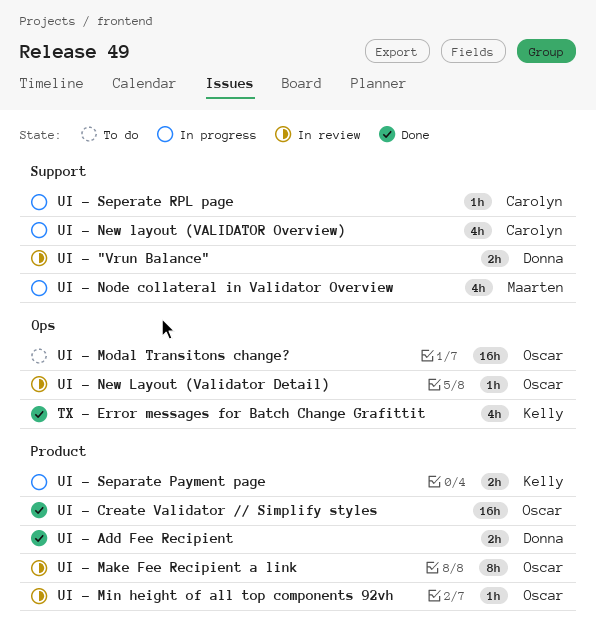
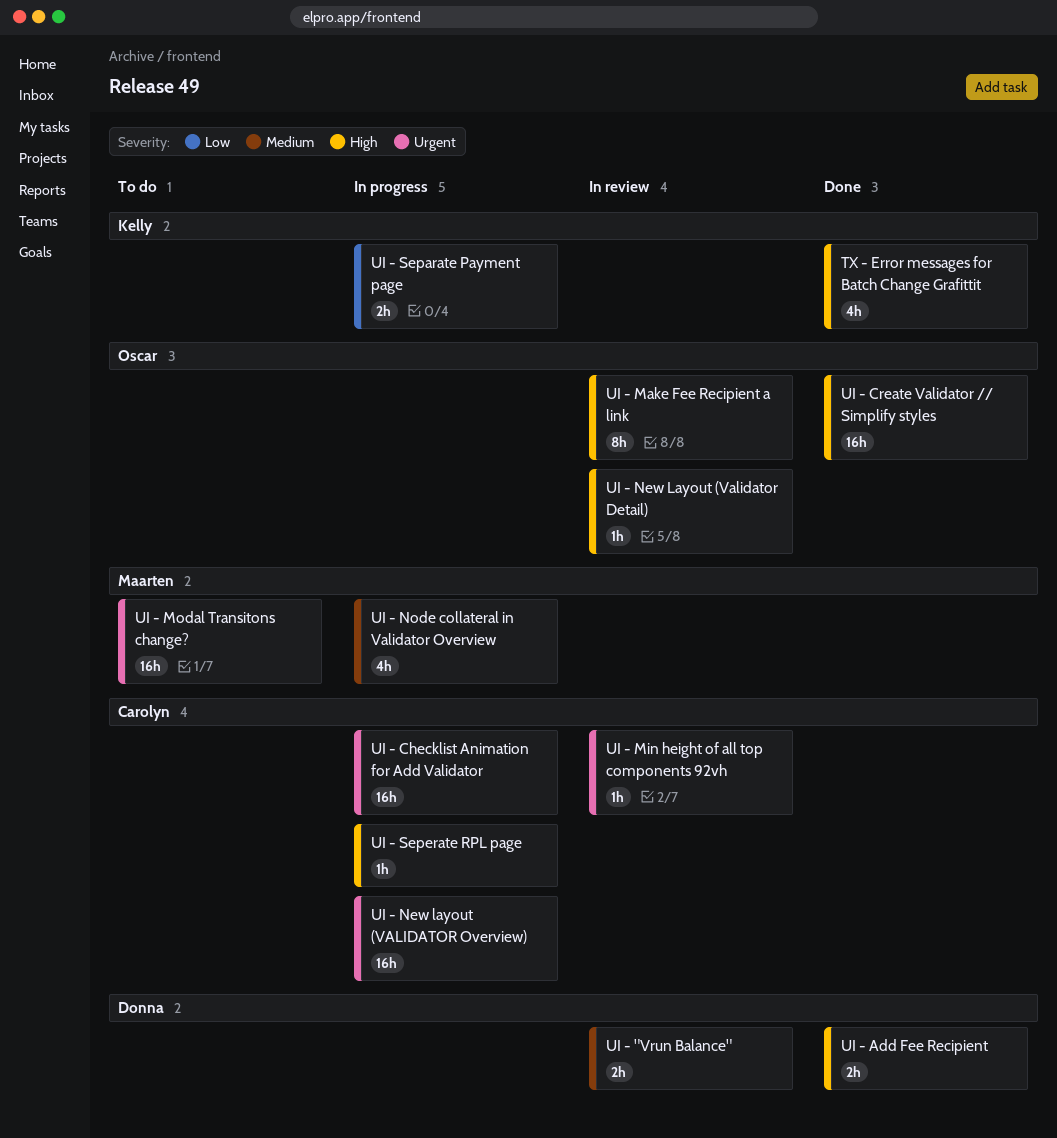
UI - Checklist Animation for Add Validator: none -> present
UI - Min height of all top components 92vh, owner: Oscar -> Carolyn
UI - Modal Transitons change?, owner: Oscar -> Maarten
UI - New layout (VALIDATOR Overview), estimate: 4h -> 16h

